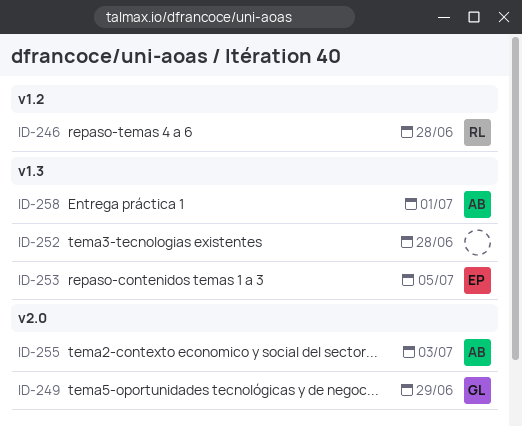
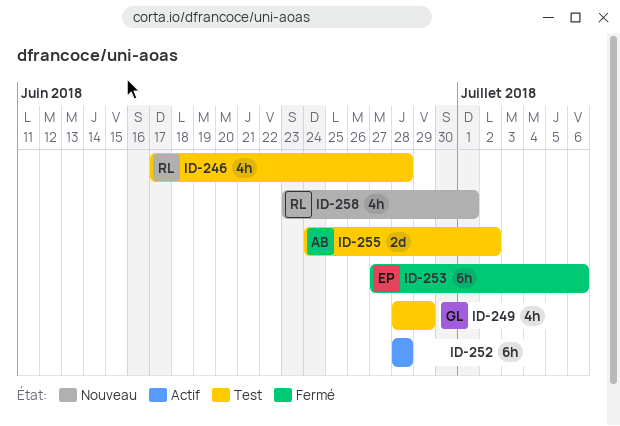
ID-253, due: Jul 5 -> Jul 6
ID-255, due: Jul 3 -> Jul 2
ID-258, owner: AB -> RL

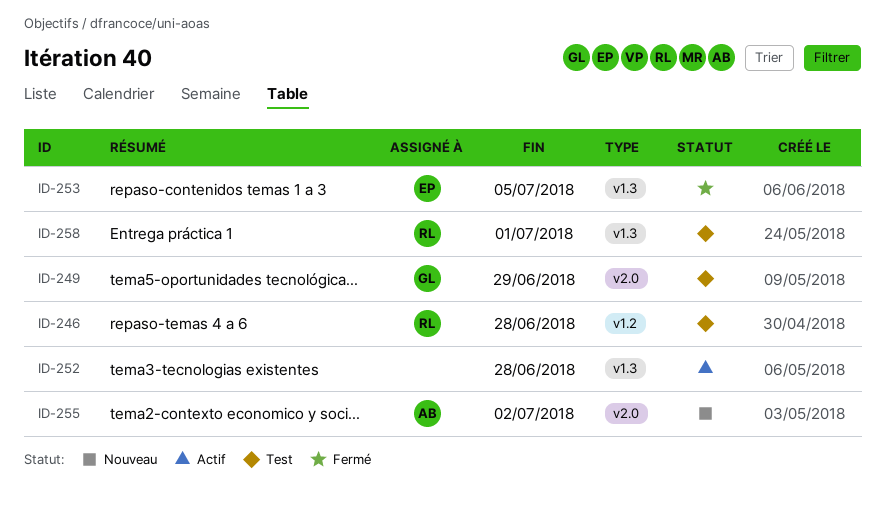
ID-253, due: Jul 6 -> Jul 5
ID-255, status: Test -> Nouveau
ID-258, status: Nouveau -> Test

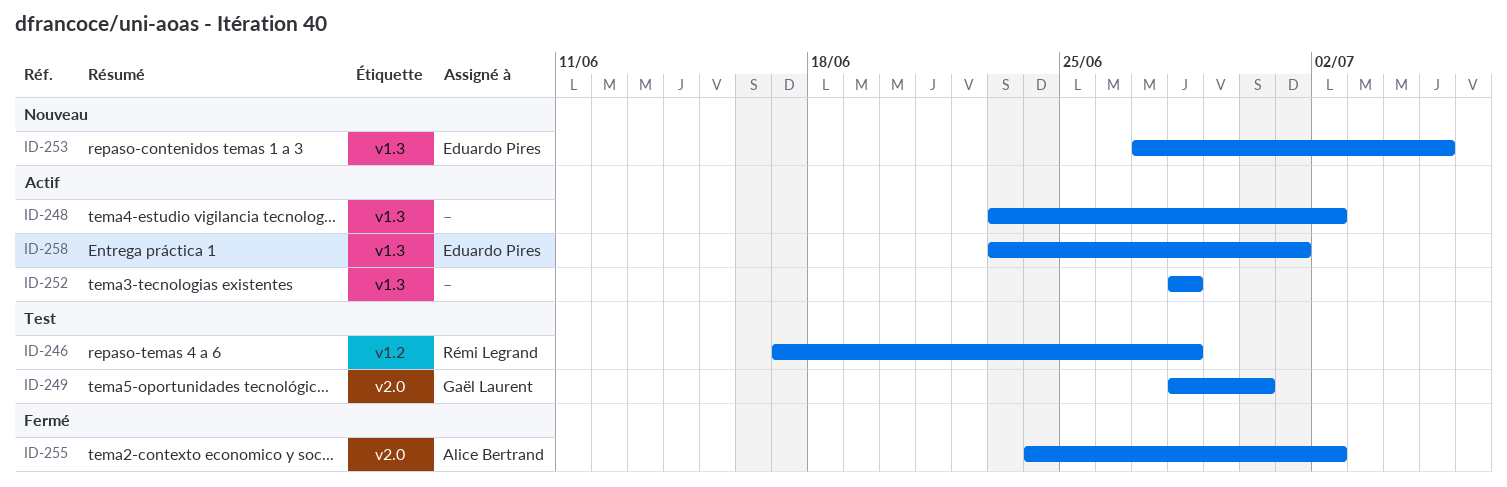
ID-248: none -> present
ID-249, due: Jun 29 -> Jun 30
ID-253, status: Fermé -> Nouveau
ID-255, status: Nouveau -> Fermé
ID-258, status: Test -> Actif
ID-258, owner: Rémi Legrand -> Eduardo Pires

